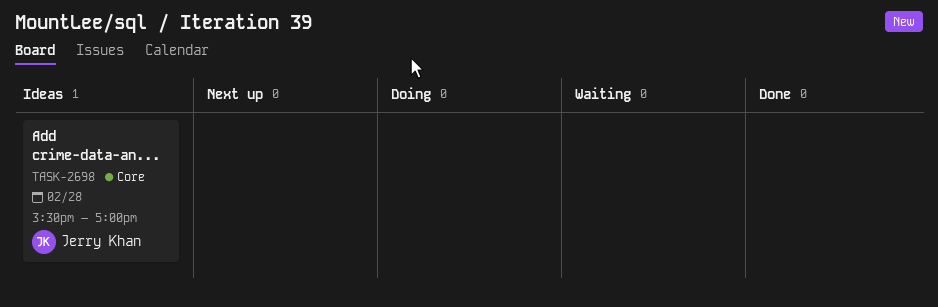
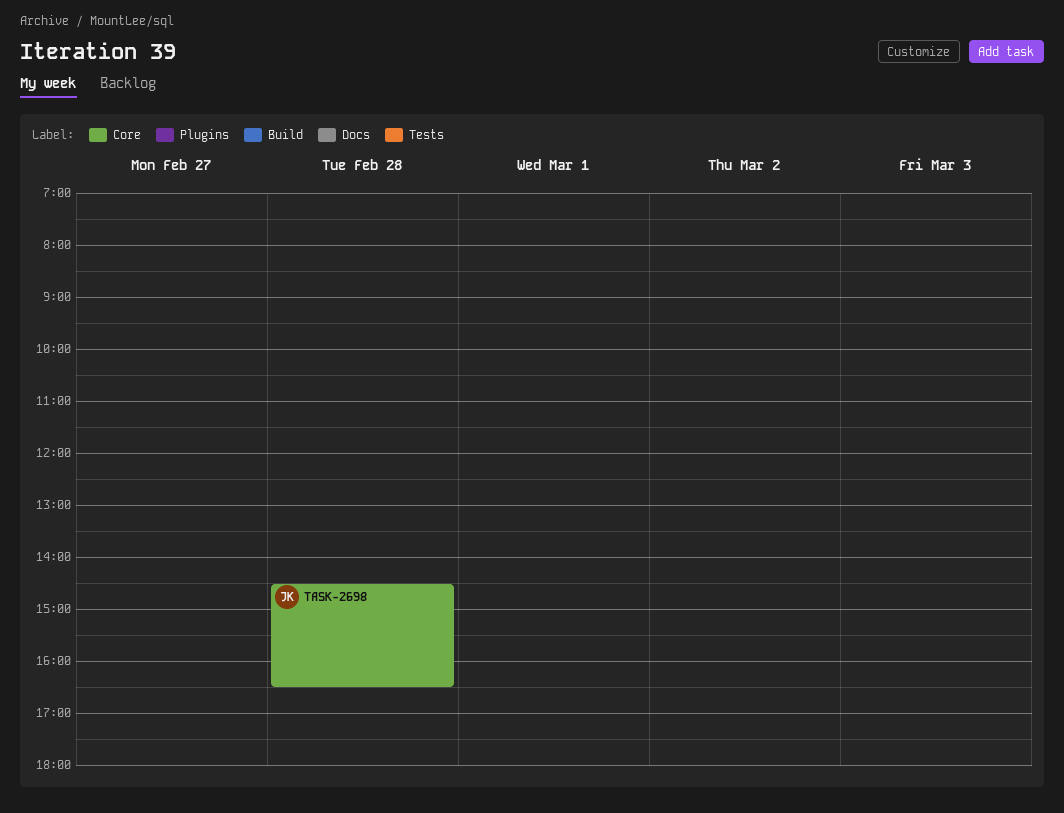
TASK-2698, begins: 15:30 -> 14:30
TASK-2698, ends: 17:00 -> 16:30

